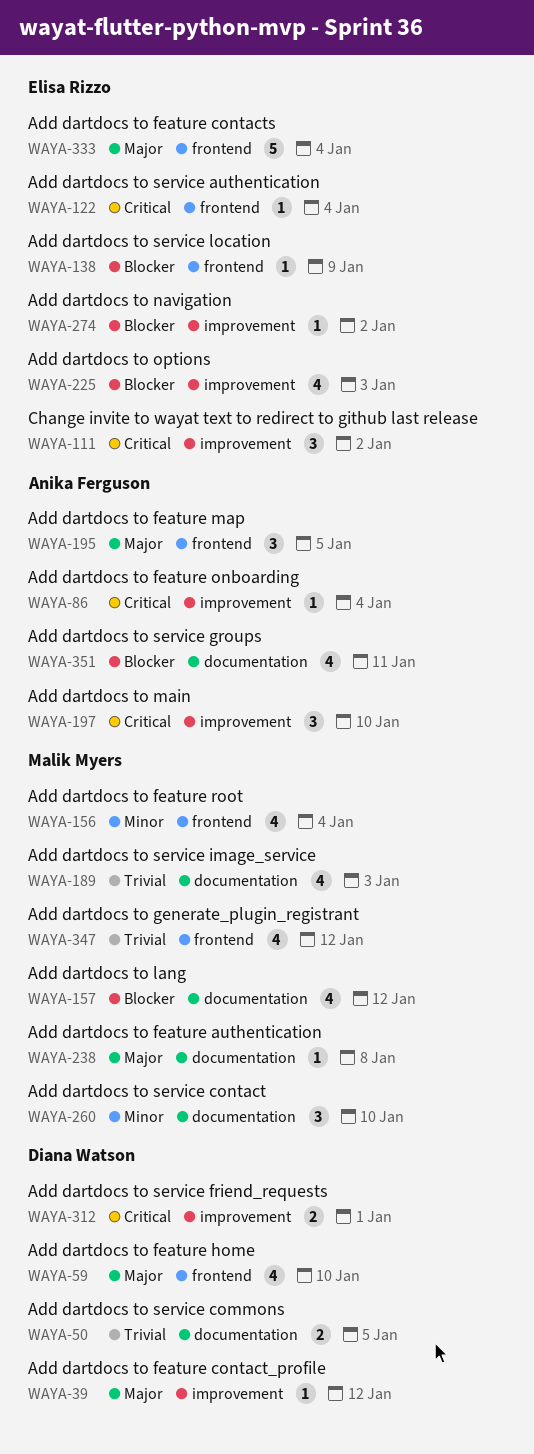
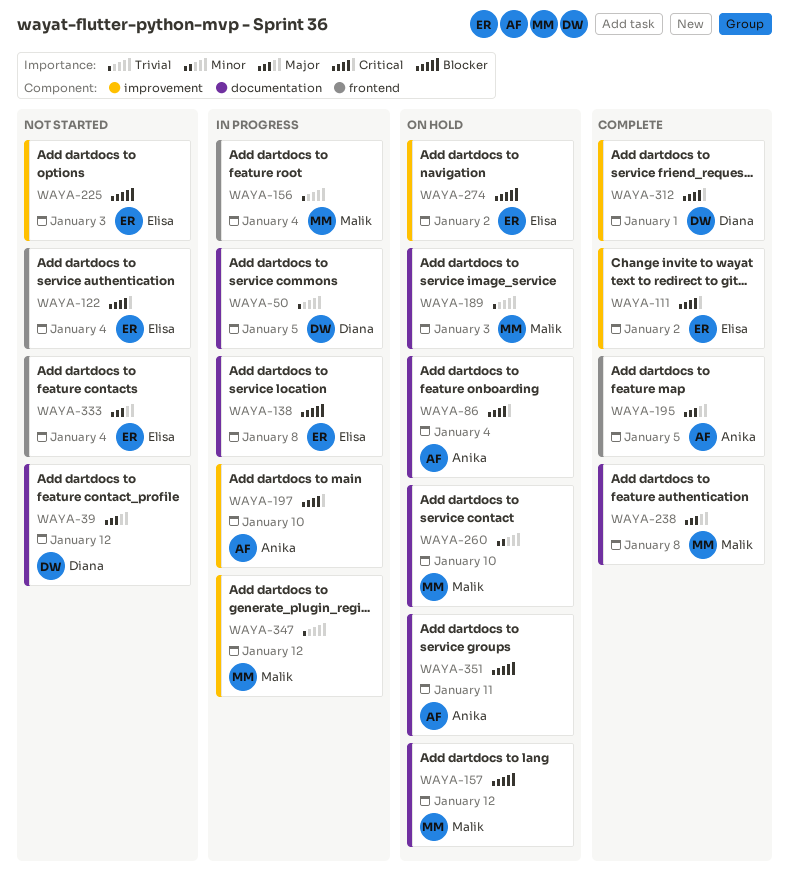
WAYA-39, label: improvement -> documentation
WAYA-59: present -> none
WAYA-86, label: improvement -> documentation
WAYA-138, label: frontend -> documentation
WAYA-138, due: Jan 9 -> Jan 8
WAYA-156, priority: Minor -> Trivial
WAYA-347, label: frontend -> improvement

